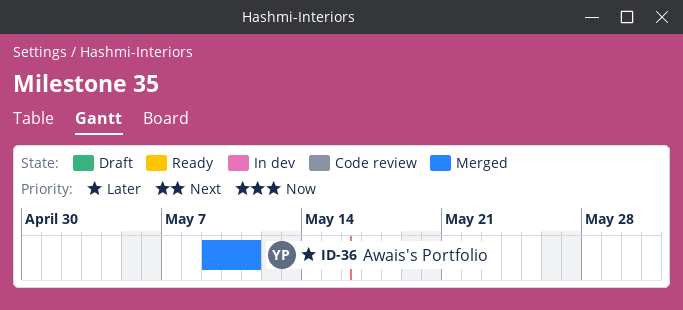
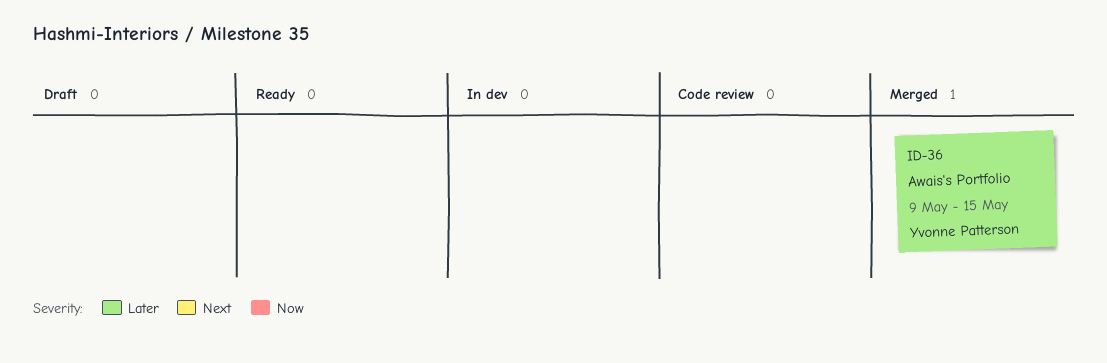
ID-36, due: May 11 -> May 15

